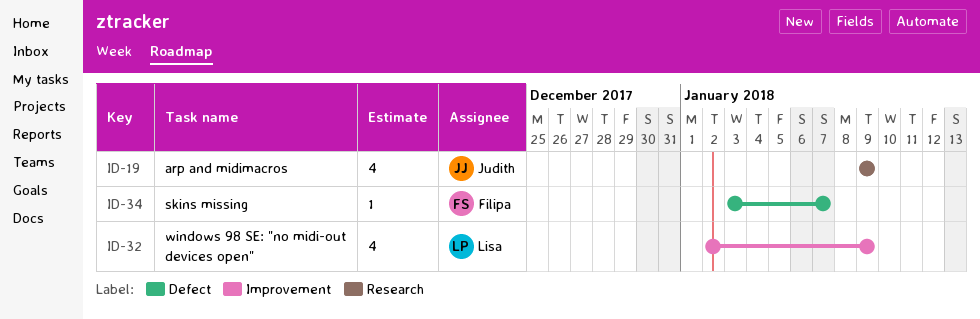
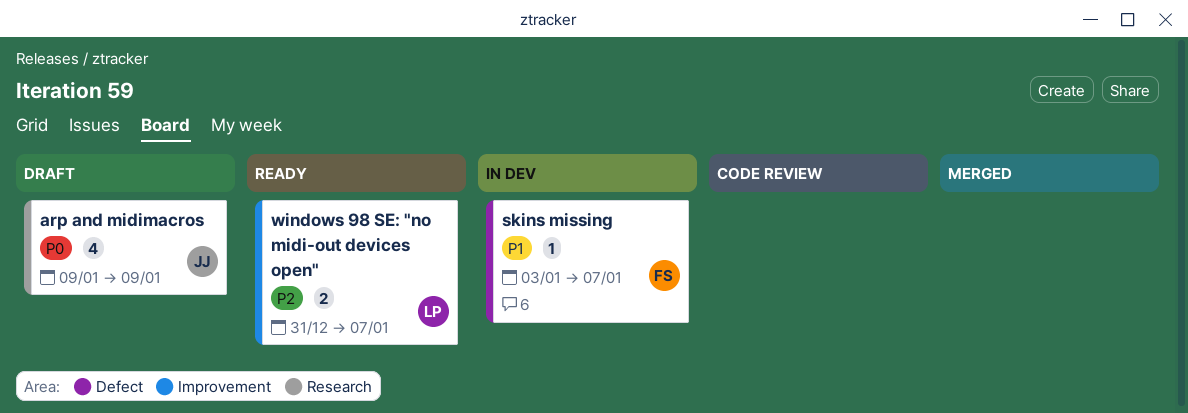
windows 98 SE: "no midi-out devices open", estimate: 4 -> 2
windows 98 SE: "no midi-out devices open", start: Jan 2 -> Dec 31
windows 98 SE: "no midi-out devices open", due: Jan 9 -> Jan 7

